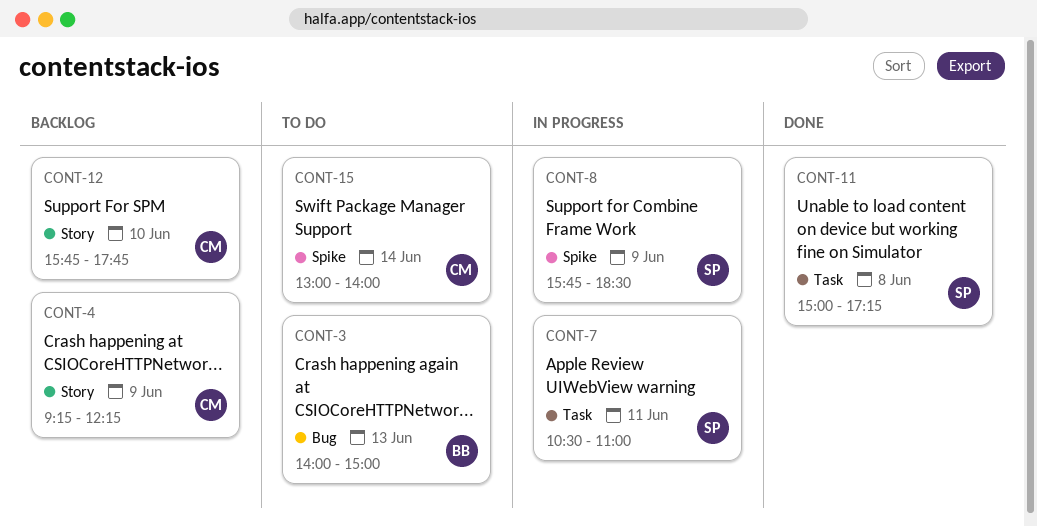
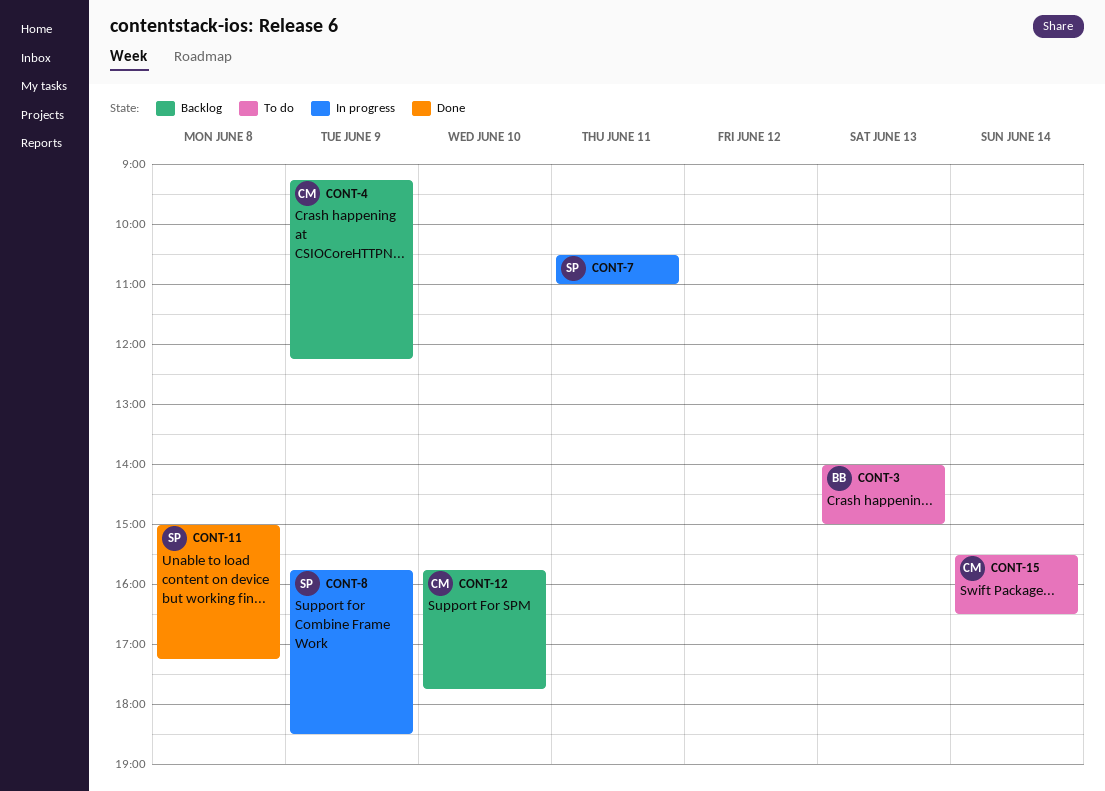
CONT-15, begins: 13:00 -> 15:30
CONT-15, ends: 14:00 -> 16:30

